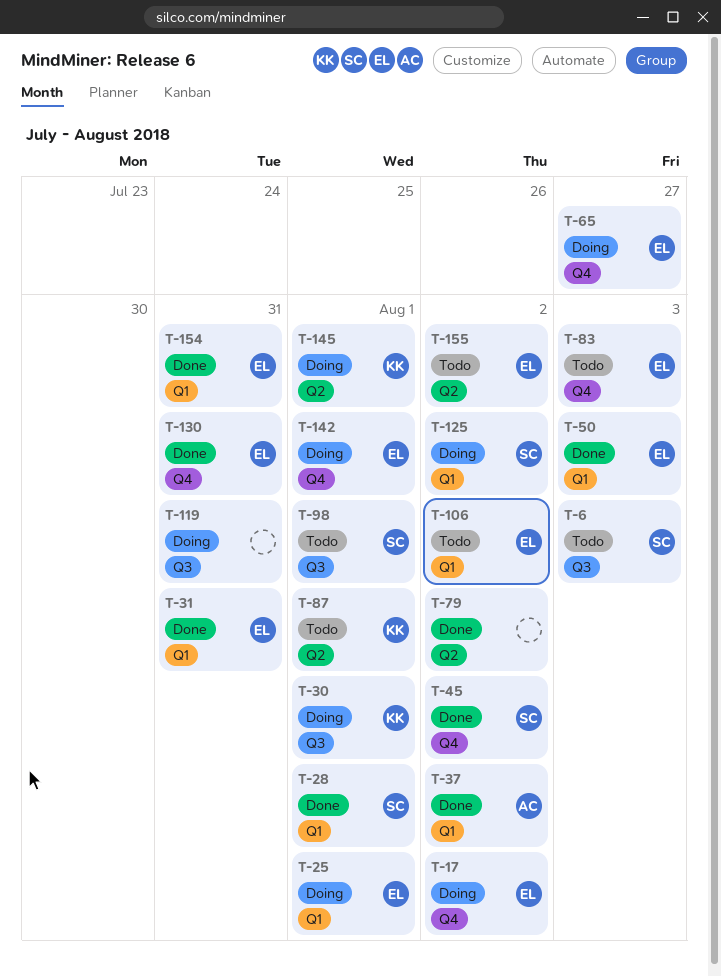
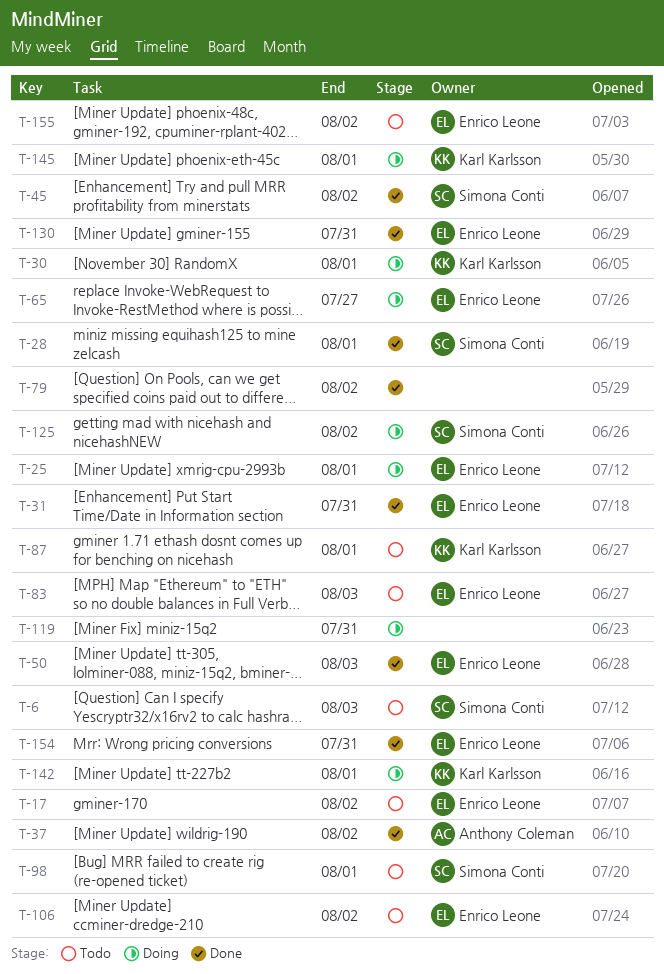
T-17, status: Doing -> Todo
T-142, owner: Enrico Leone -> Karl Karlsson

